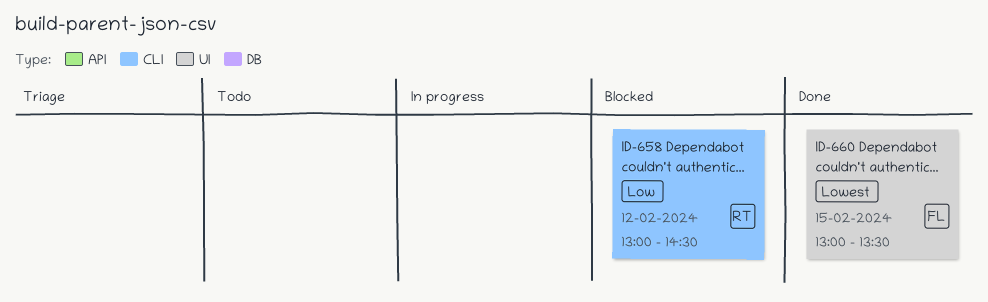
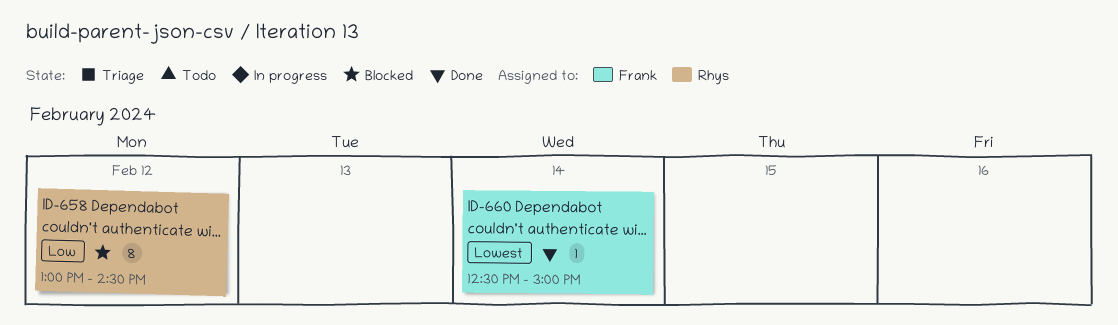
ID-660, day: Feb 15 -> Feb 14
ID-660, begins: 13:00 -> 12:30
ID-660, ends: 13:30 -> 15:00

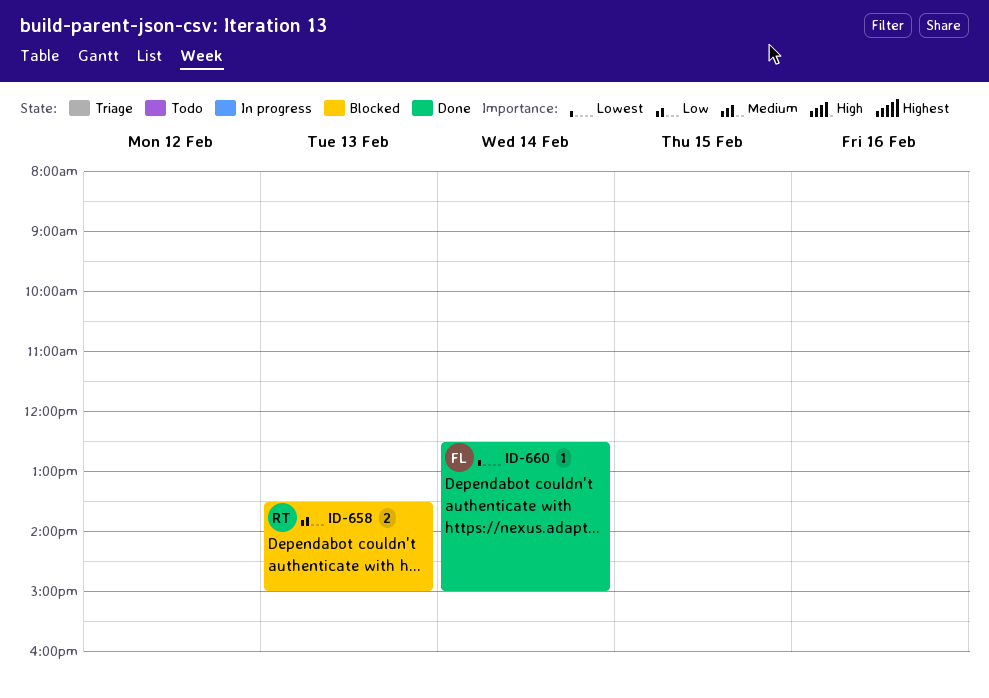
ID-658, estimate: 8 -> 2
ID-658, day: Feb 12 -> Feb 13
ID-658, begins: 13:00 -> 13:30
ID-658, ends: 14:30 -> 15:00

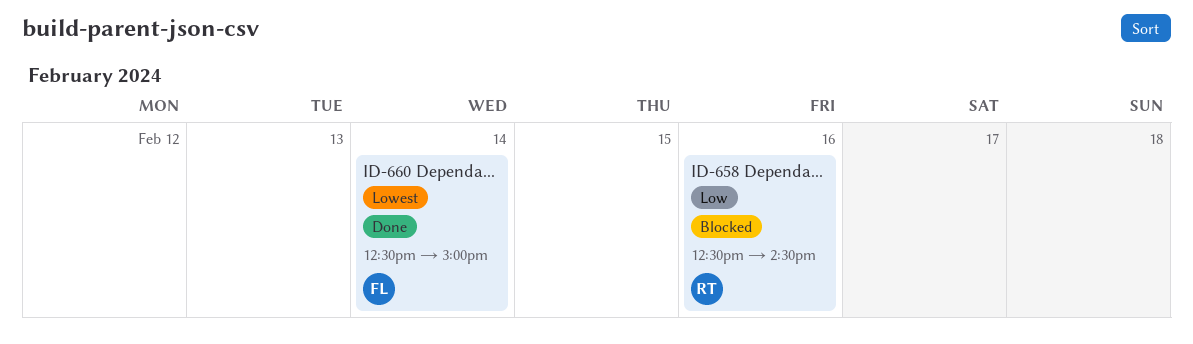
ID-658, day: Feb 13 -> Feb 16
ID-658, begins: 13:30 -> 12:30
ID-658, ends: 15:00 -> 14:30

